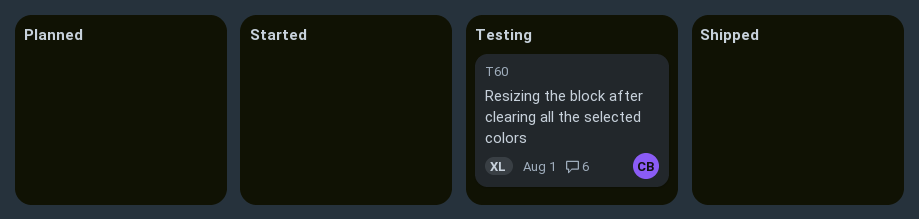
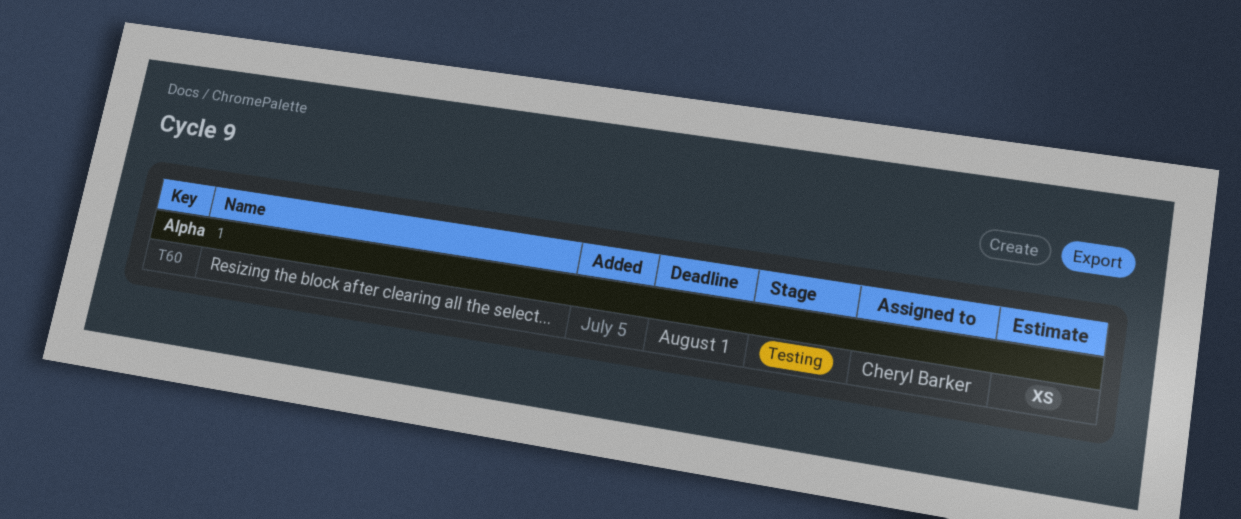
T60, estimate: XL -> XS

